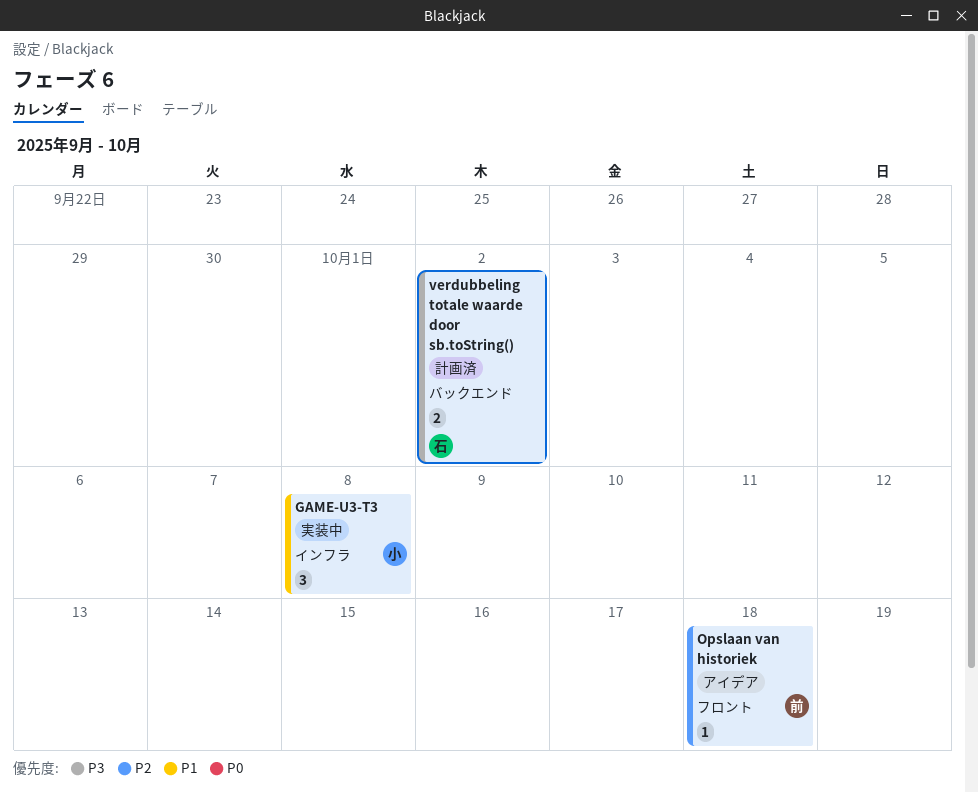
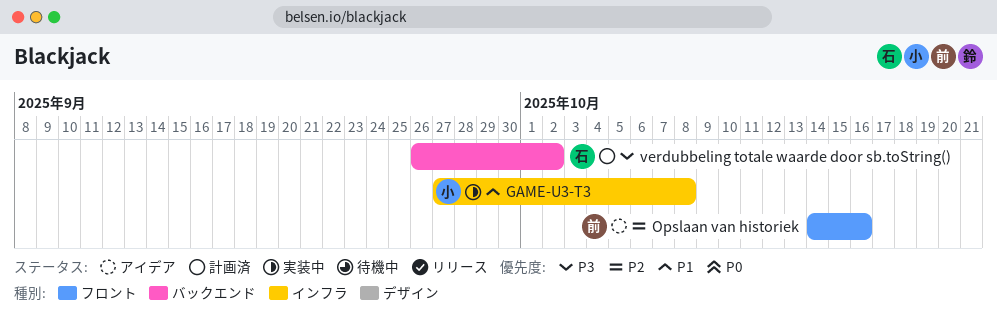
Opslaan van historiek, due: Oct 18 -> Oct 16

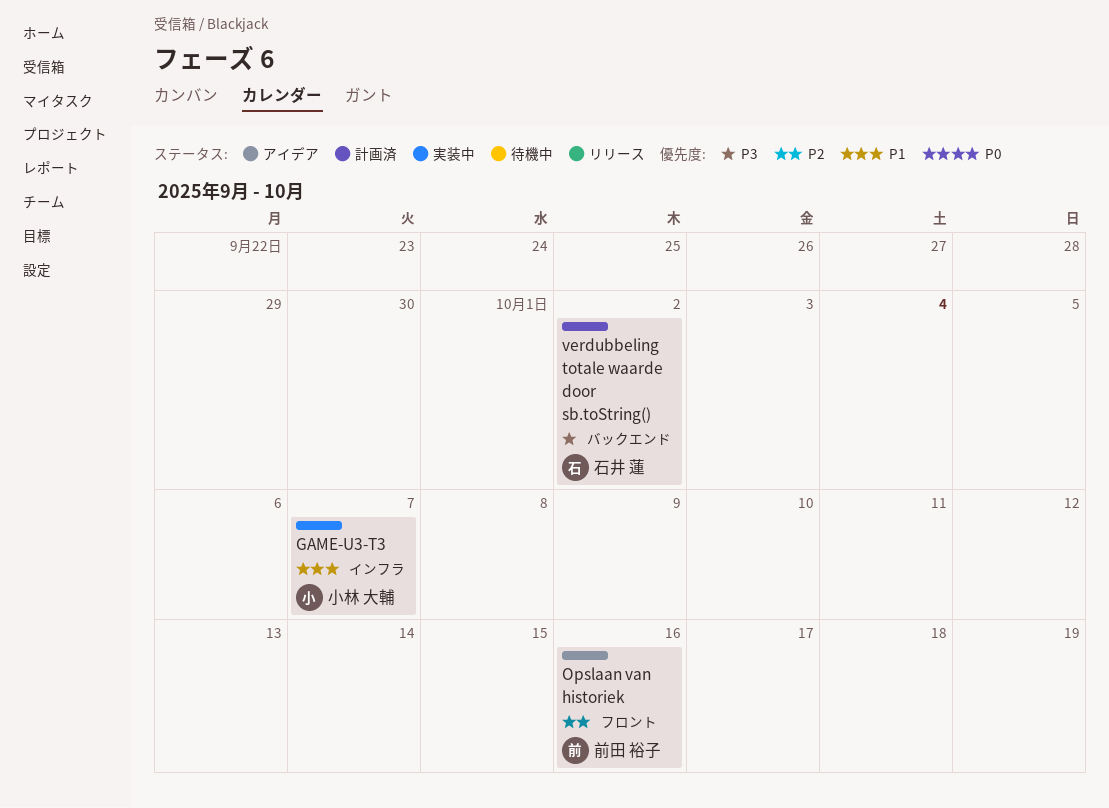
GAME-U3-T3, due: Oct 8 -> Oct 7

